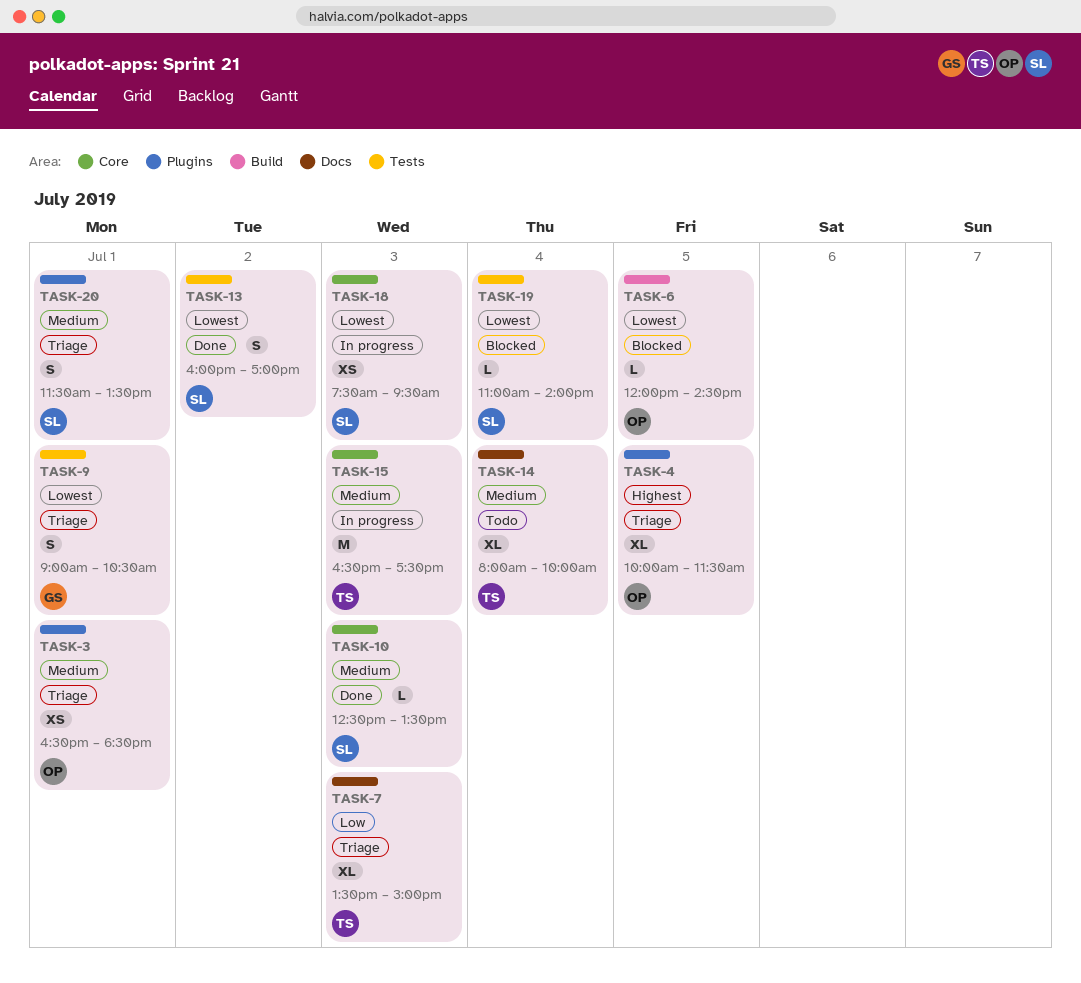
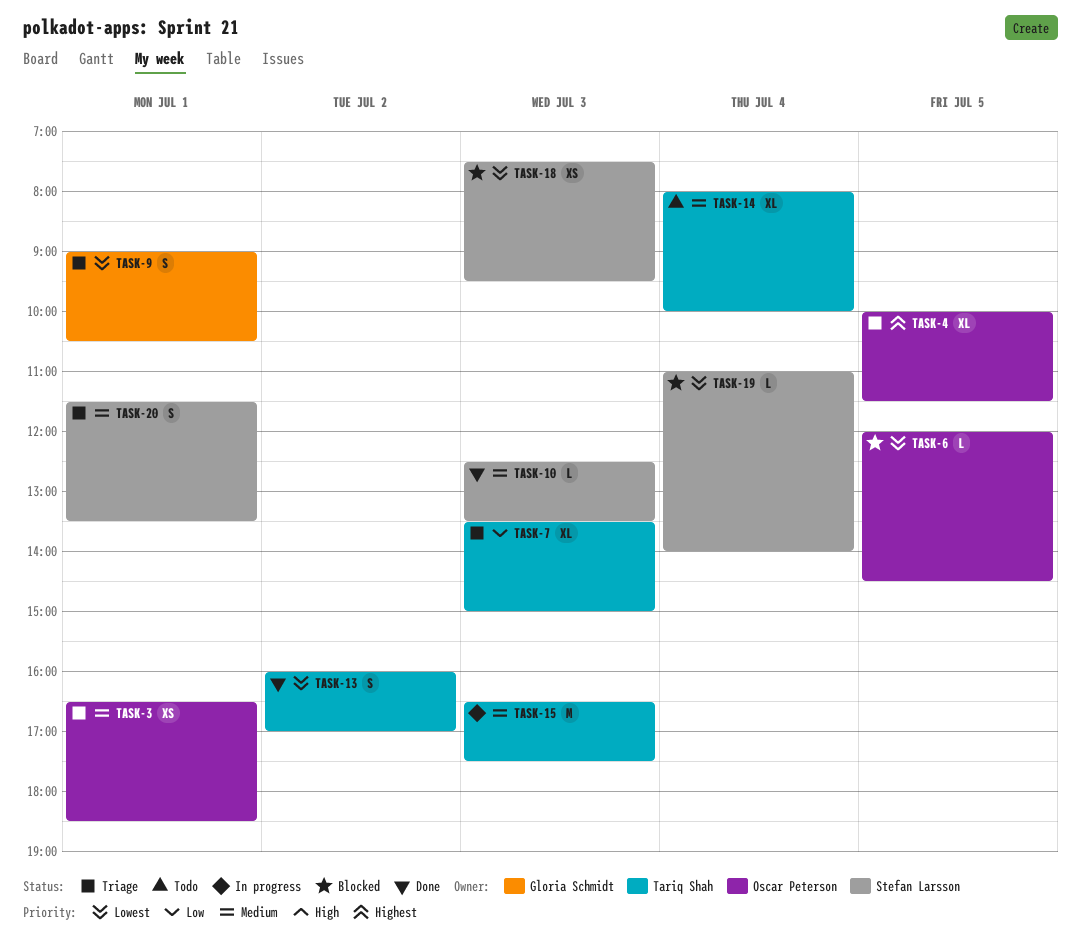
TASK-13, owner: Stefan Larsson -> Tariq Shah
TASK-18, status: In progress -> Blocked

